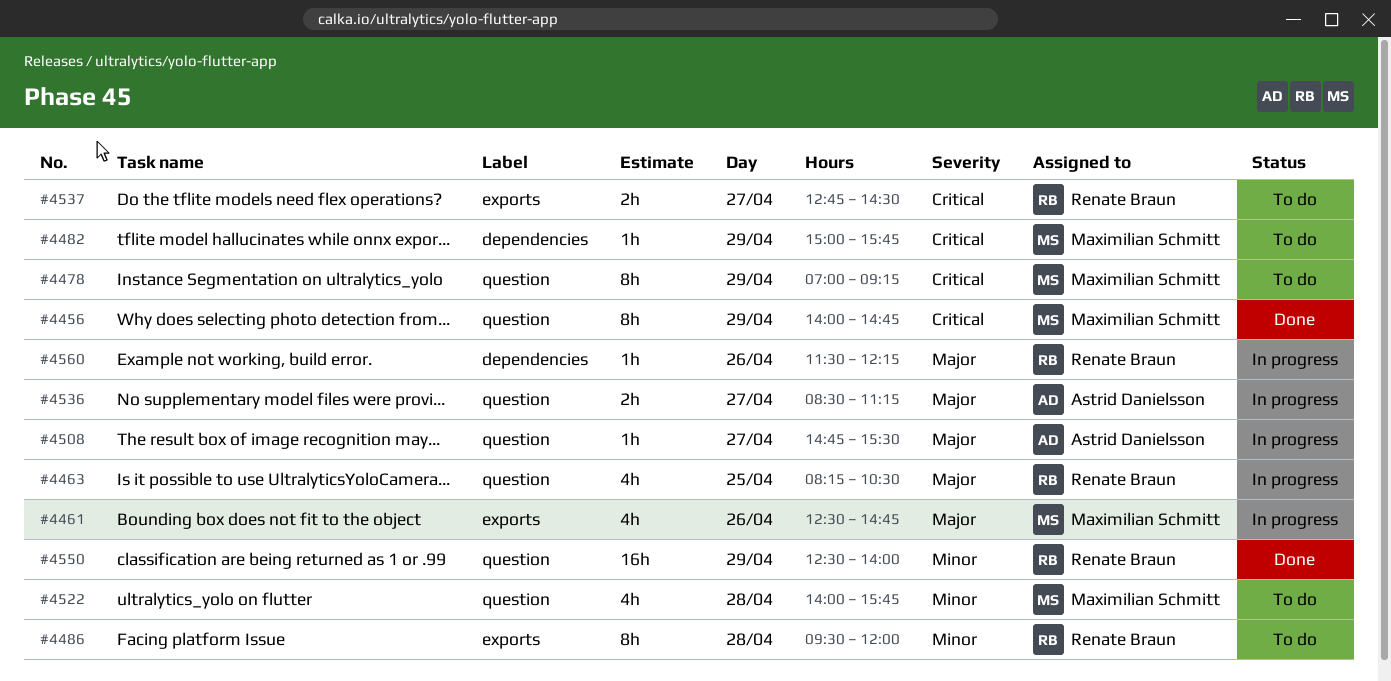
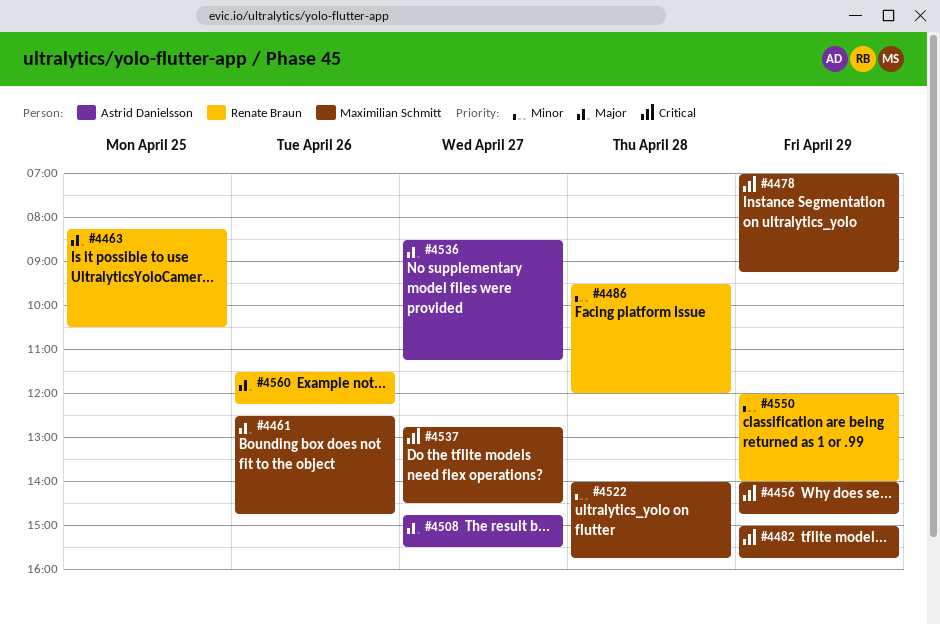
#4537, owner: Renate Braun -> Maximilian Schmitt
#4550, begins: 12:30 -> 12:00

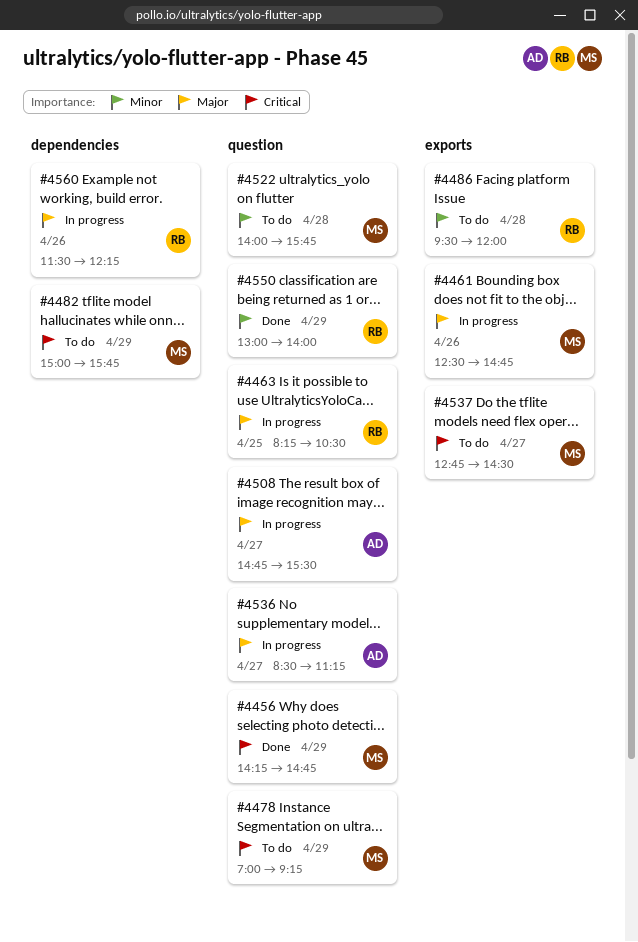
#4456, begins: 14:00 -> 14:15
#4550, begins: 12:00 -> 13:00

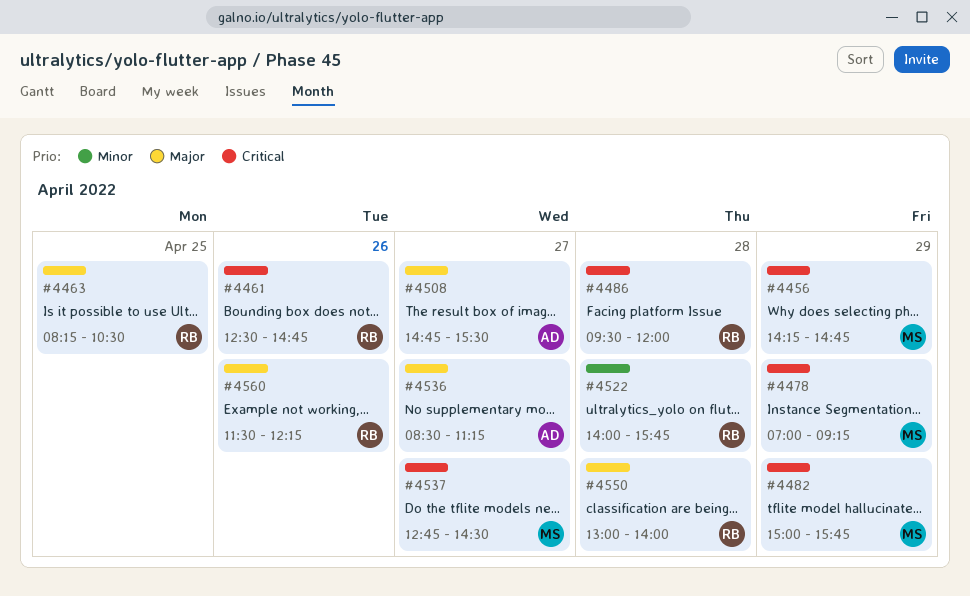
#4461, owner: MS -> RB
#4461, priority: Major -> Critical
#4486, priority: Minor -> Critical
#4522, owner: MS -> RB
#4550, priority: Minor -> Major
#4550, day: Apr 29 -> Apr 28

